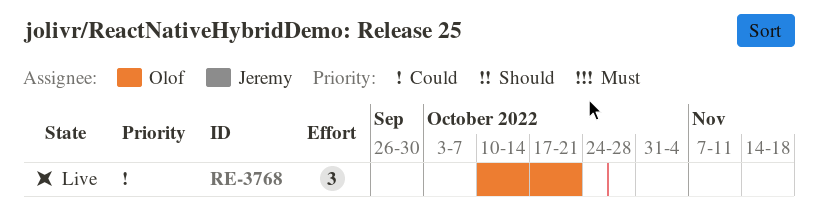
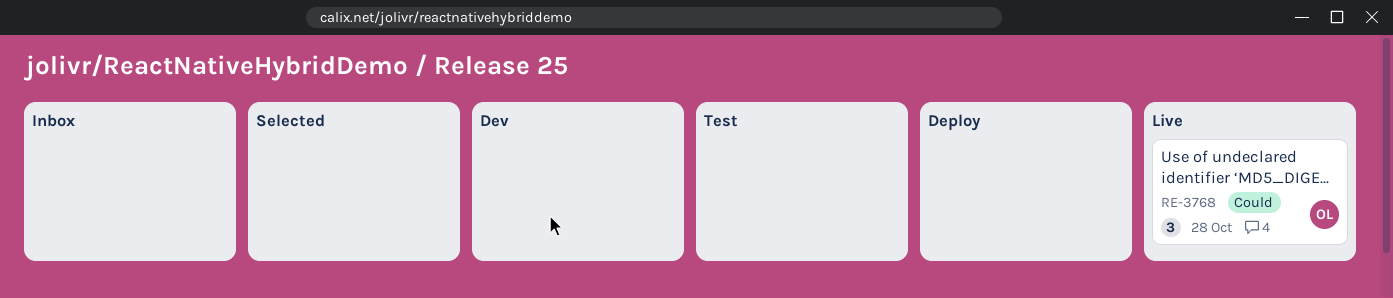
RE-3768, due: Oct 21 -> Oct 28

